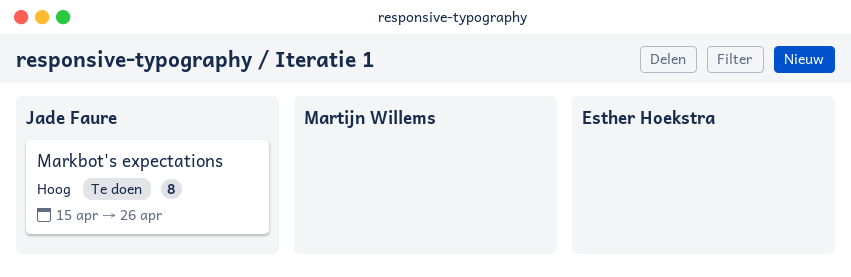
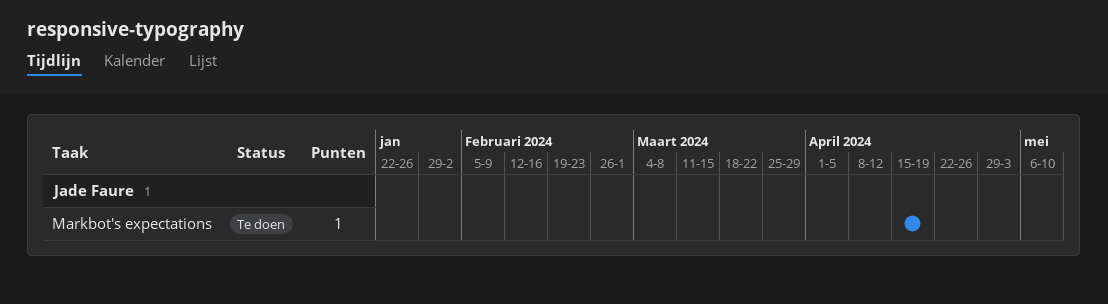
Markbot's expectations, estimate: 8 -> 1
Markbot's expectations, due: Apr 26 -> Apr 19

